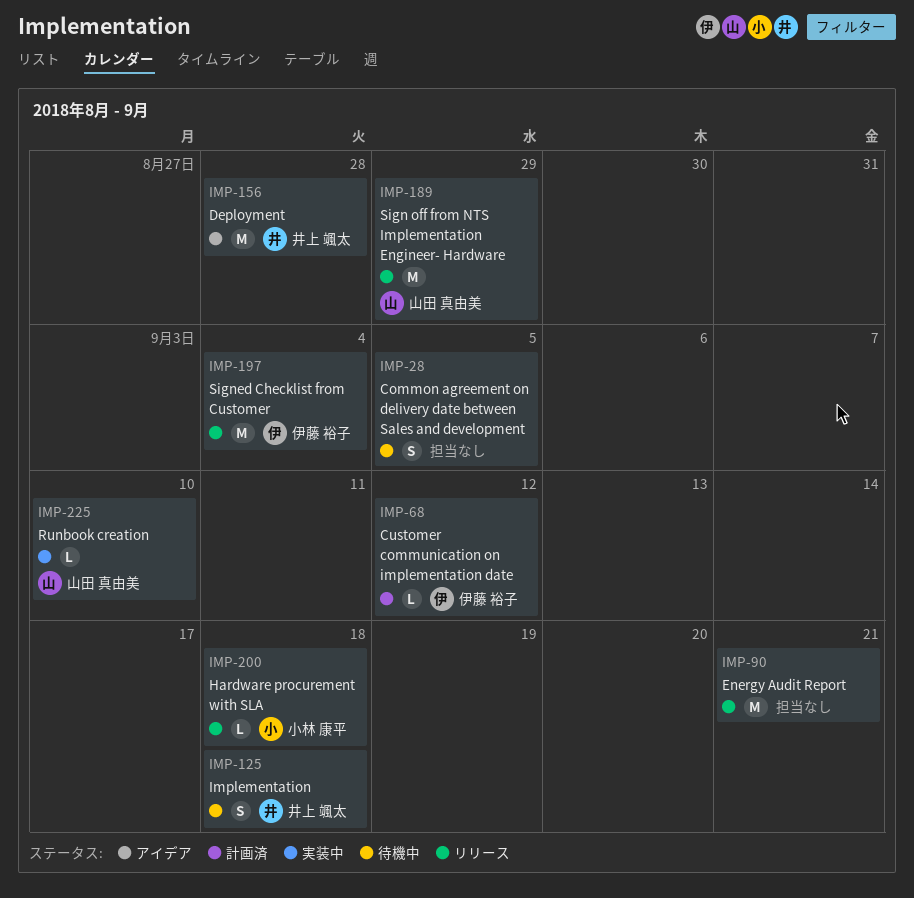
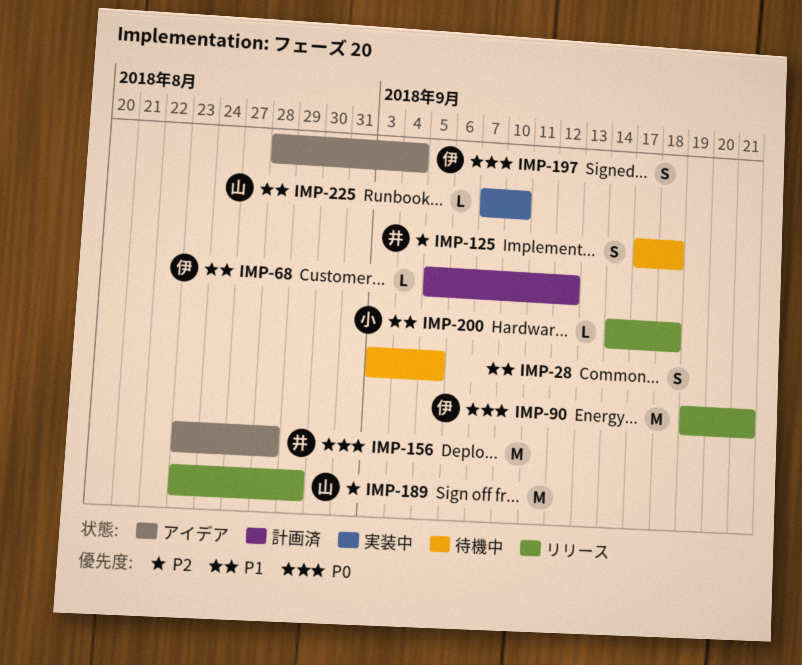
IMP-90, owner: none -> 伊藤 裕子
IMP-197, status: リリース -> アイデア
IMP-197, estimate: M -> S

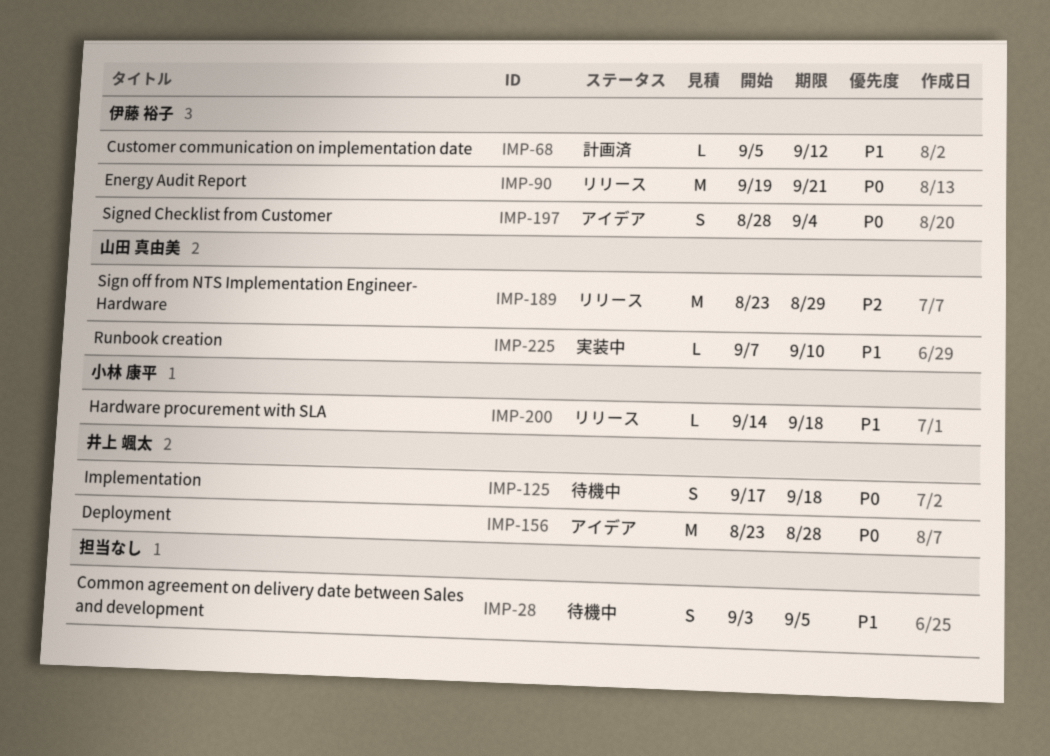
IMP-125, priority: P2 -> P0

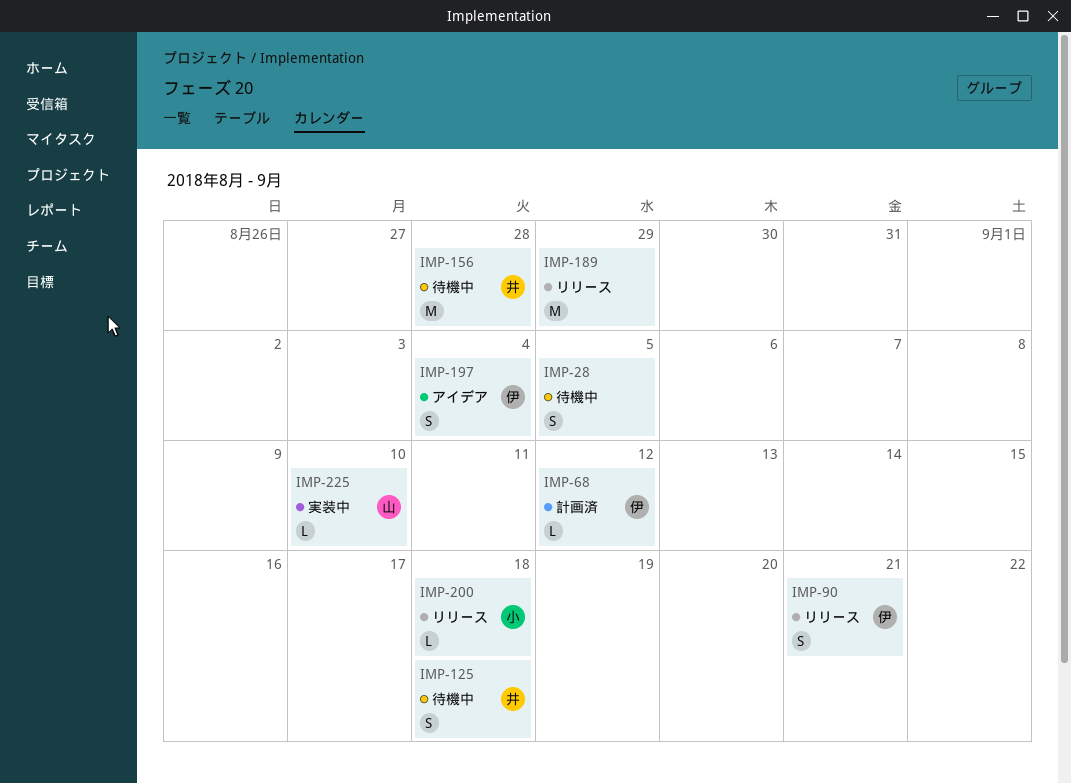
IMP-90, estimate: M -> S
IMP-156, status: アイデア -> 待機中
IMP-189, owner: 山田 真由美 -> none

